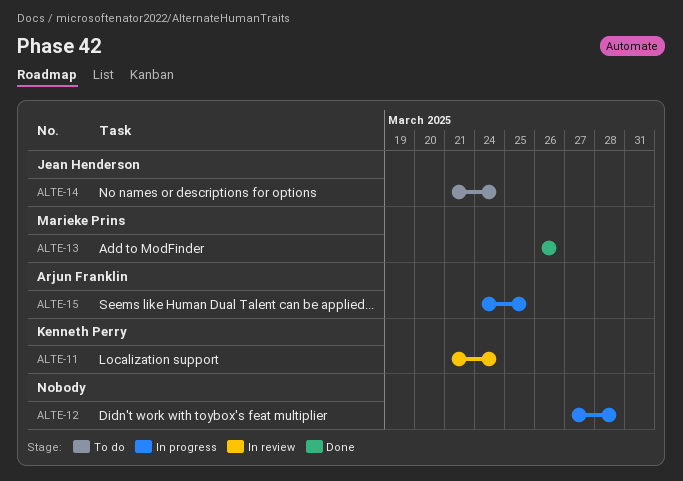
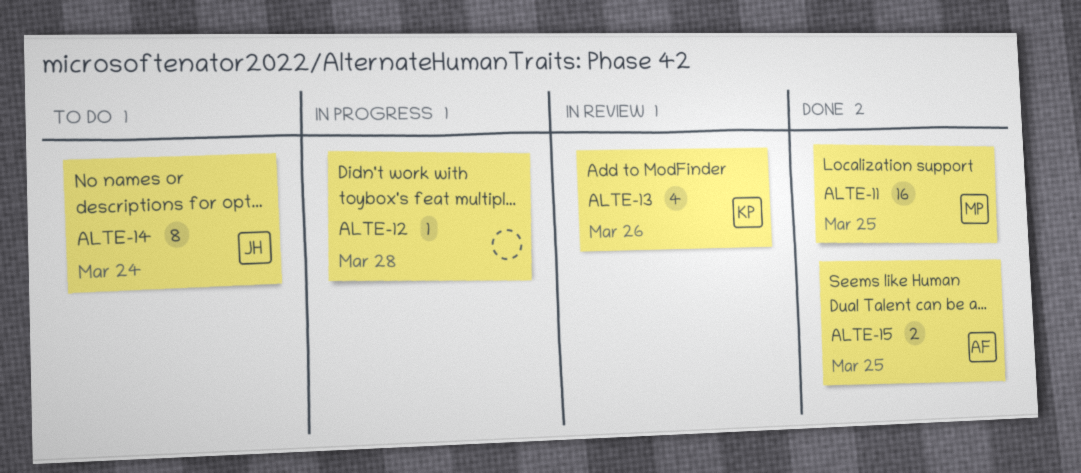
ALTE-11, status: In review -> Done
ALTE-11, owner: Kenneth Perry -> Marieke Prins
ALTE-11, due: Mar 24 -> Mar 25
ALTE-13, status: Done -> In review
ALTE-13, owner: Marieke Prins -> Kenneth Perry
ALTE-15, status: In progress -> Done

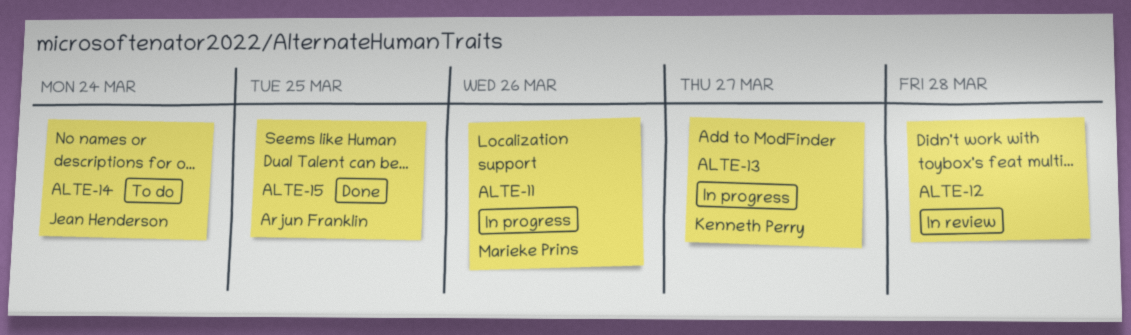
ALTE-11, status: Done -> In progress
ALTE-11, due: Mar 25 -> Mar 26
ALTE-12, status: In progress -> In review
ALTE-13, status: In review -> In progress
ALTE-13, due: Mar 26 -> Mar 27

